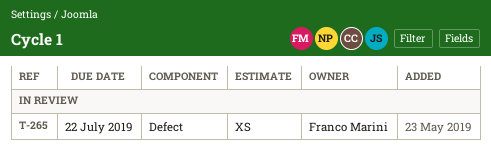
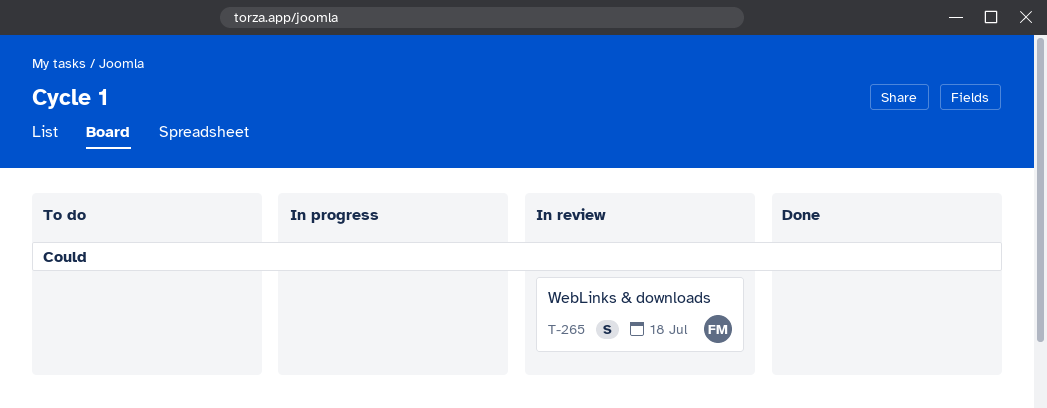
T-265, estimate: XS -> S
T-265, due: Jul 22 -> Jul 18

